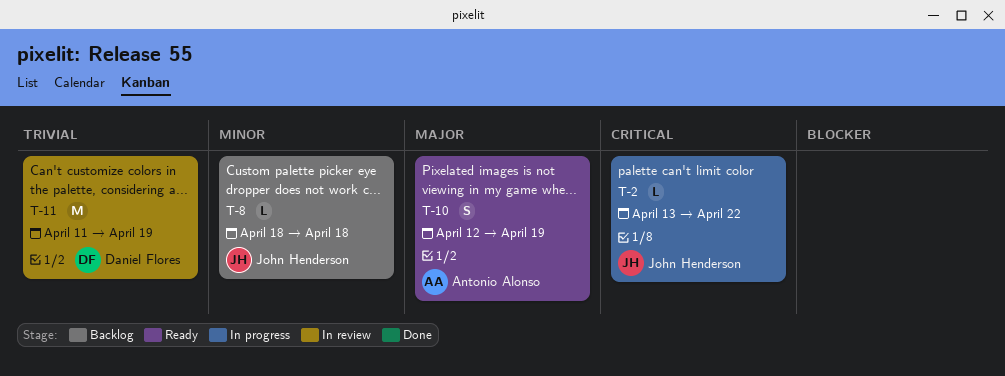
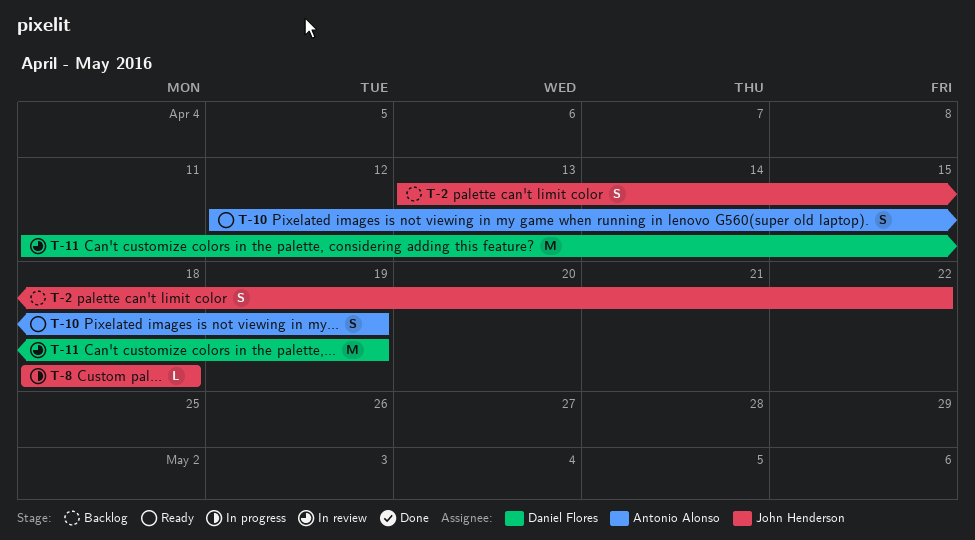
T-2, status: In progress -> Backlog
T-2, estimate: L -> S
T-8, status: Backlog -> In progress

